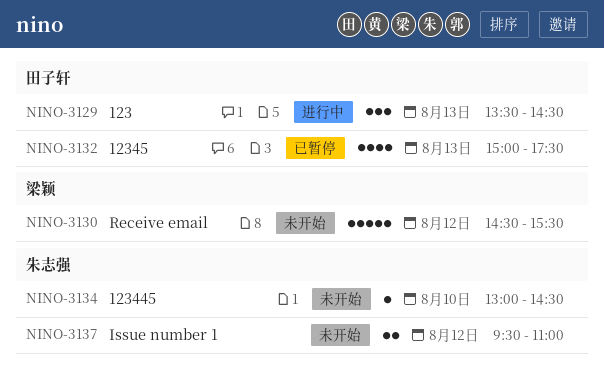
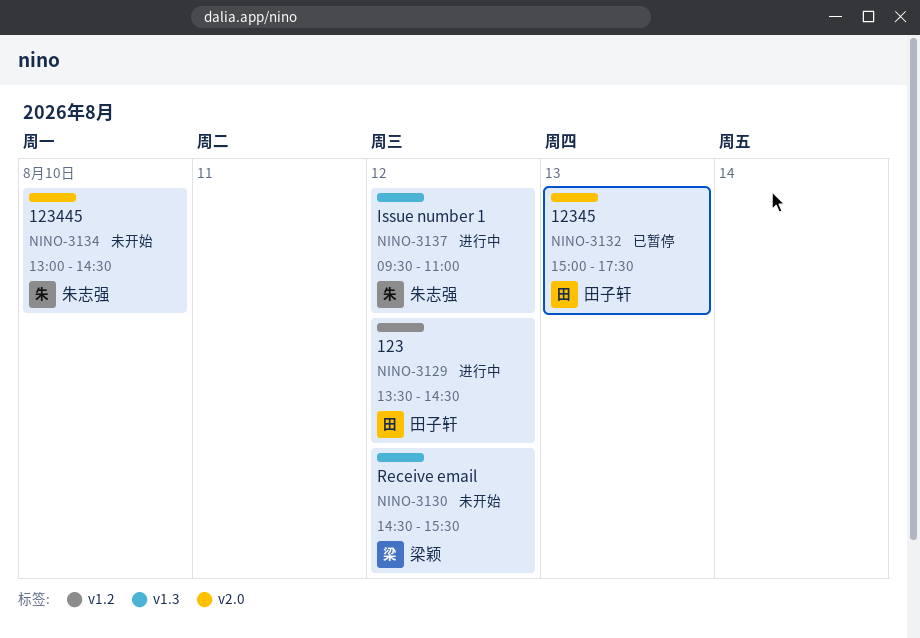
NINO-3129, day: Aug 13 -> Aug 12
NINO-3137, status: 未开始 -> 进行中

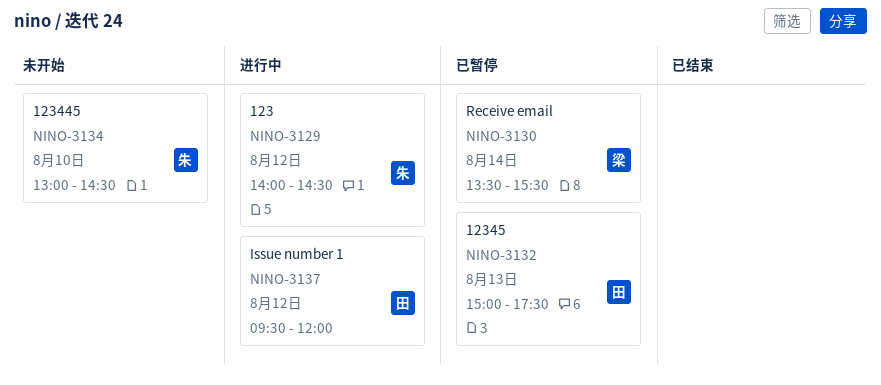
NINO-3129, owner: 田子轩 -> 朱志强
NINO-3129, begins: 13:30 -> 14:00
NINO-3130, status: 未开始 -> 已暂停
NINO-3130, day: Aug 12 -> Aug 14
NINO-3130, begins: 14:30 -> 13:30
NINO-3137, owner: 朱志强 -> 田子轩
NINO-3137, ends: 11:00 -> 12:00

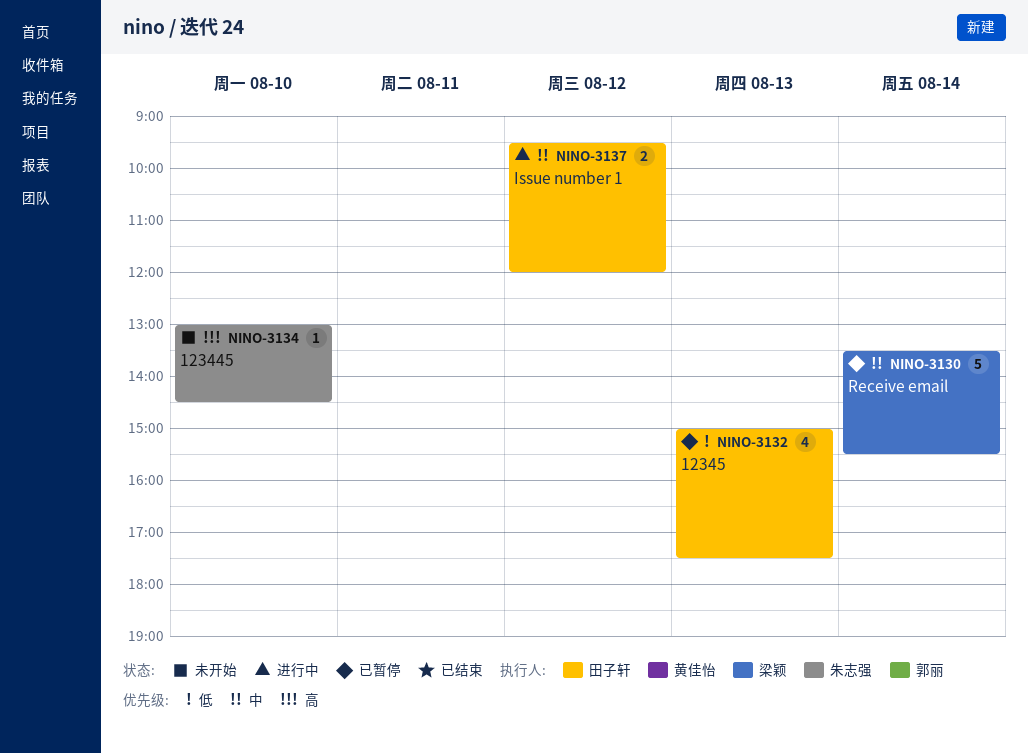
NINO-3129: present -> none

